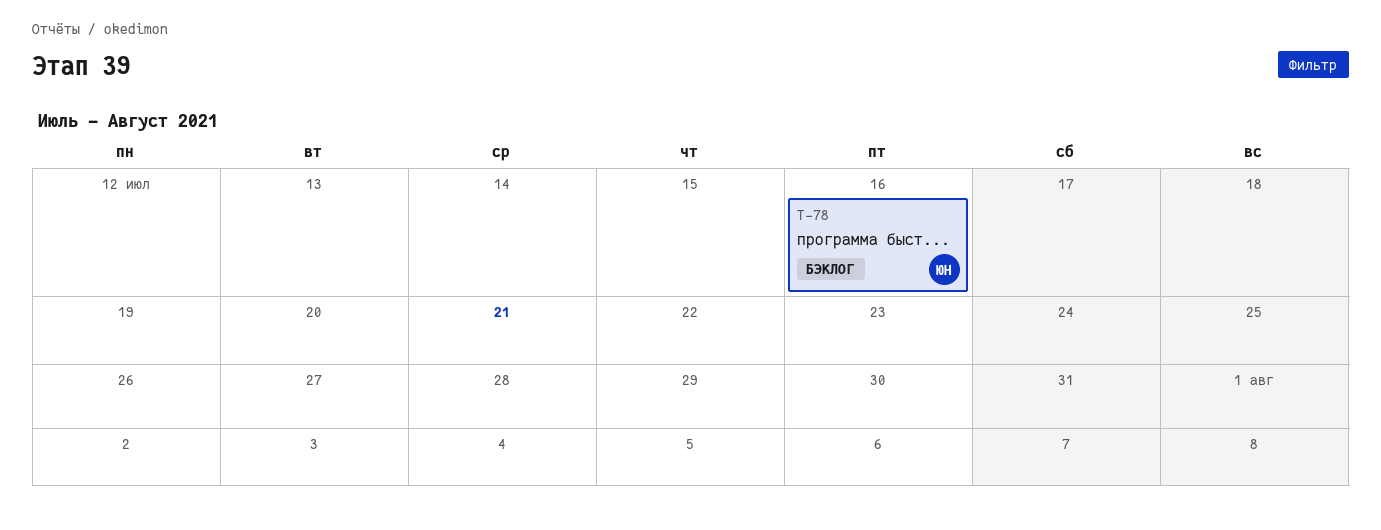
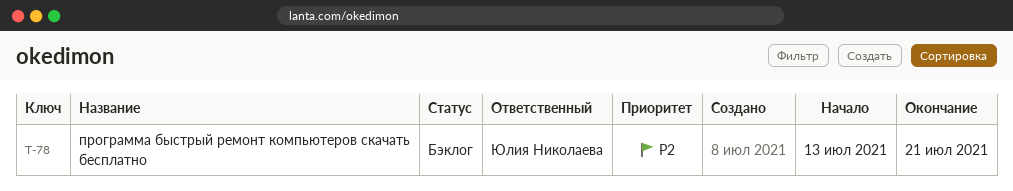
T-78, due: Jul 16 -> Jul 21

